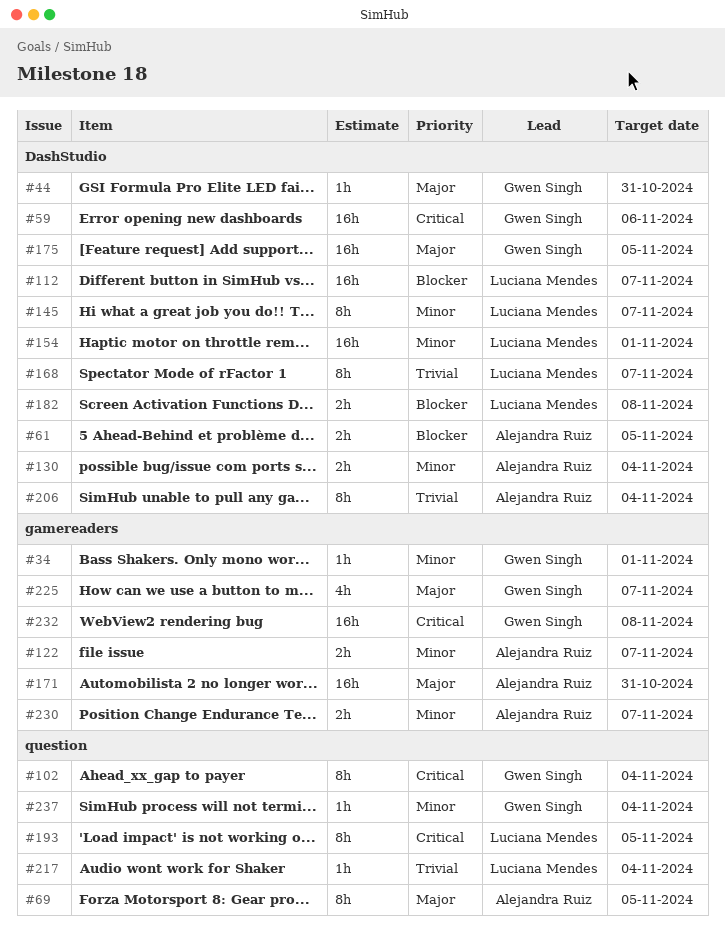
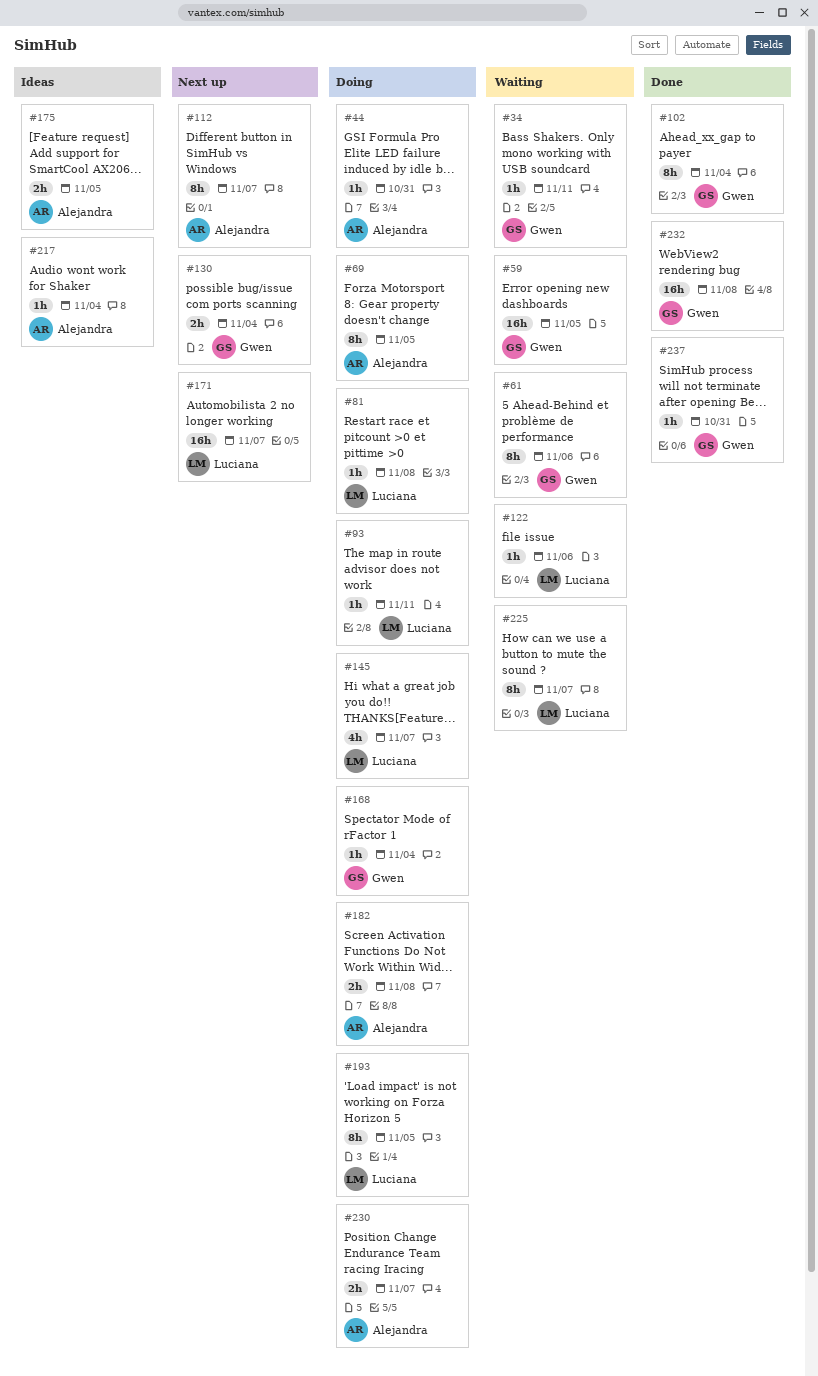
#34, due: Nov 1 -> Nov 11
#44, owner: Gwen Singh -> Alejandra Ruiz
#59, due: Nov 6 -> Nov 5
#61, owner: Alejandra Ruiz -> Gwen Singh
#61, estimate: 2h -> 8h
#61, due: Nov 5 -> Nov 6
#81: none -> present
#93: none -> present
#112, owner: Luciana Mendes -> Alejandra Ruiz
#112, estimate: 16h -> 8h
#122, owner: Alejandra Ruiz -> Luciana Mendes
#122, estimate: 2h -> 1h
#122, due: Nov 7 -> Nov 6
#130, owner: Alejandra Ruiz -> Gwen Singh
#145, estimate: 8h -> 4h
#154: present -> none
#168, owner: Luciana Mendes -> Gwen Singh
#168, estimate: 8h -> 1h
#168, due: Nov 7 -> Nov 4
#171, owner: Alejandra Ruiz -> Luciana Mendes
#171, due: Oct 31 -> Nov 7
#175, owner: Gwen Singh -> Alejandra Ruiz
#175, estimate: 16h -> 2h
#182, owner: Luciana Mendes -> Alejandra Ruiz
#206: present -> none
#217, owner: Luciana Mendes -> Alejandra Ruiz
#225, owner: Gwen Singh -> Luciana Mendes
#225, estimate: 4h -> 8h
#237, due: Nov 4 -> Oct 31

